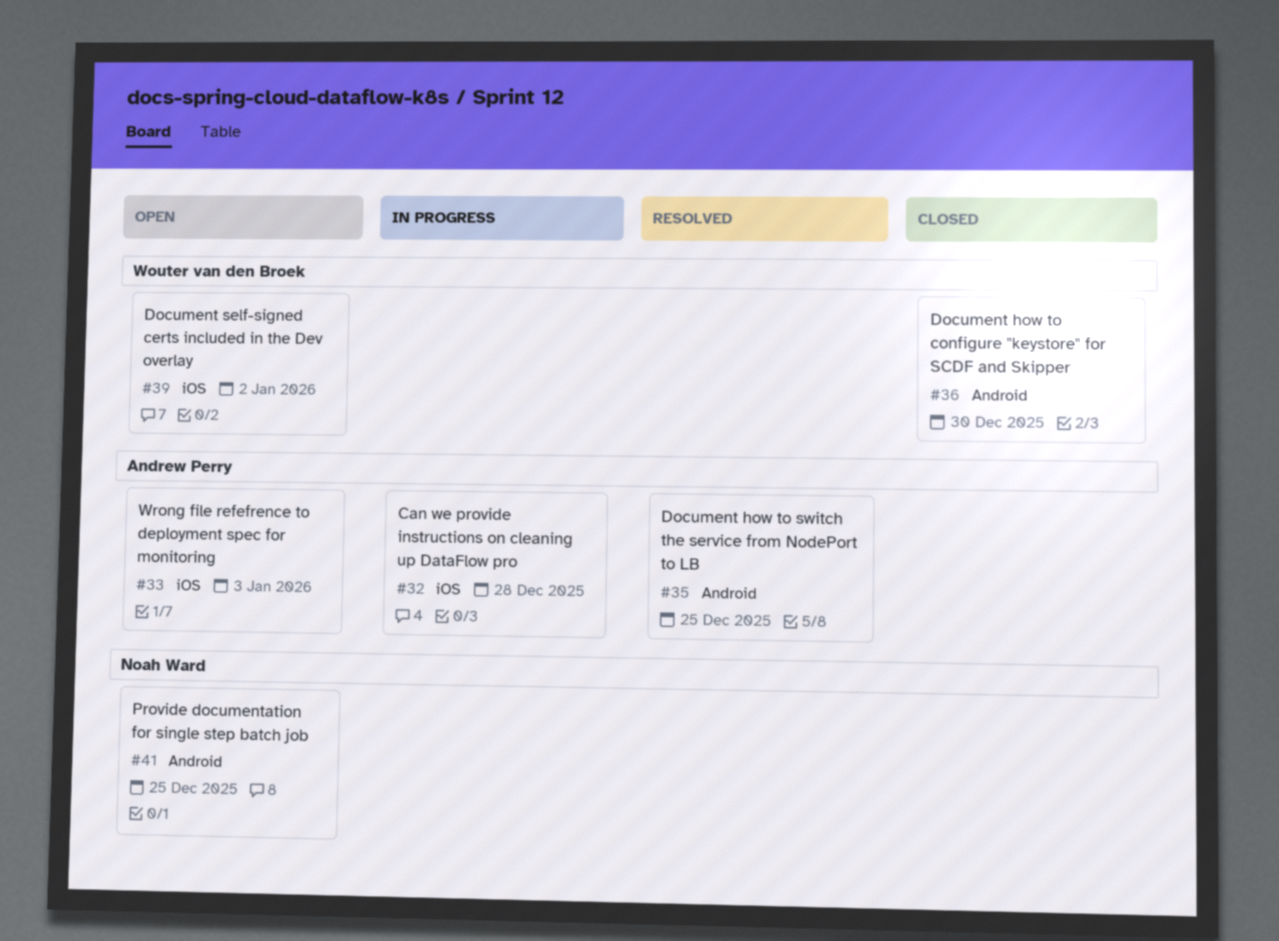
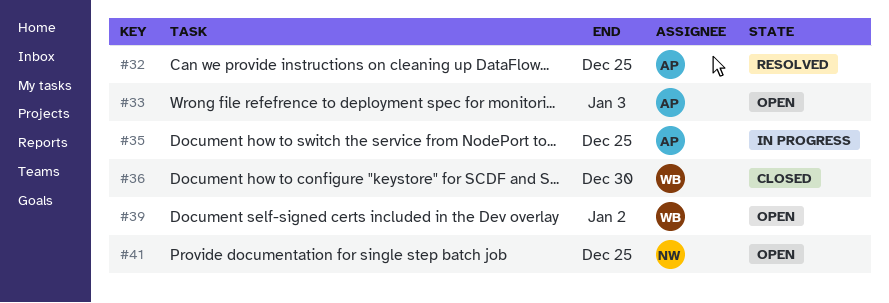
#32, status: In progress -> Resolved
#32, due: Dec 28 -> Dec 25
#35, status: Resolved -> In progress

